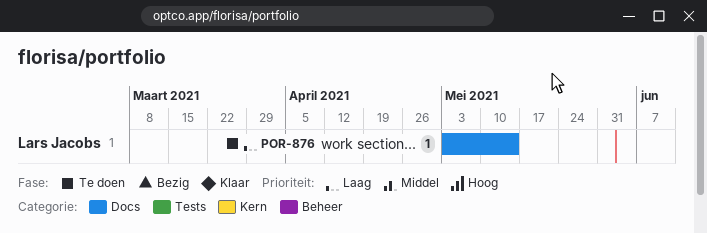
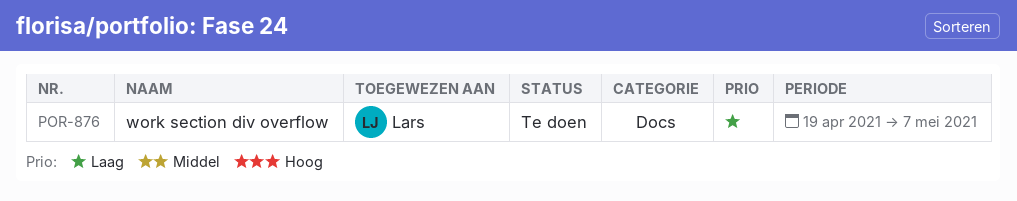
POR-876, start: May 3 -> Apr 19
POR-876, due: May 14 -> May 7

